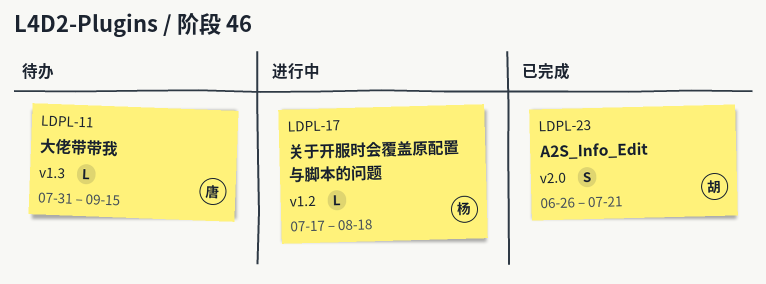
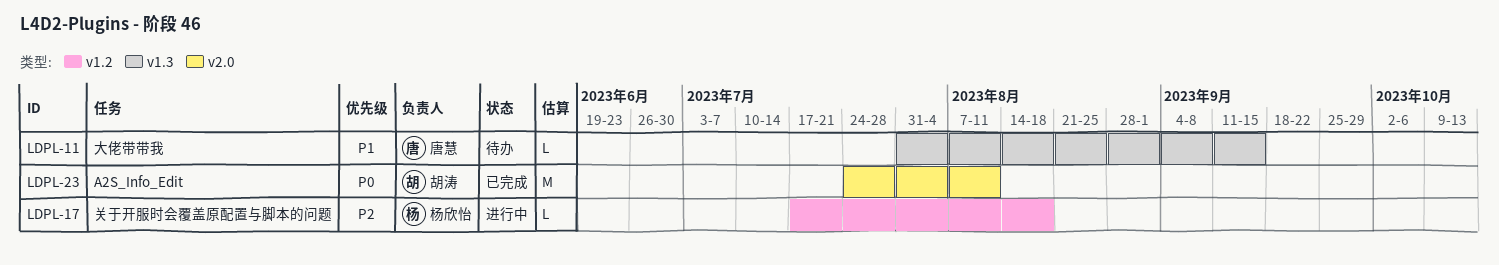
LDPL-23, estimate: S -> M
LDPL-23, start: Jun 26 -> Jul 24
LDPL-23, due: Jul 21 -> Aug 11

